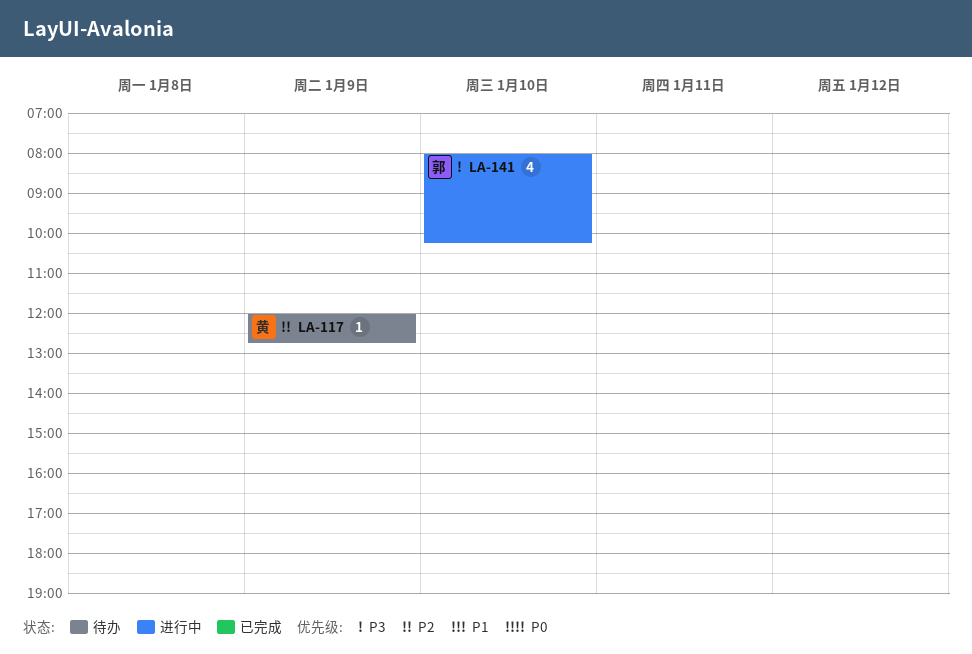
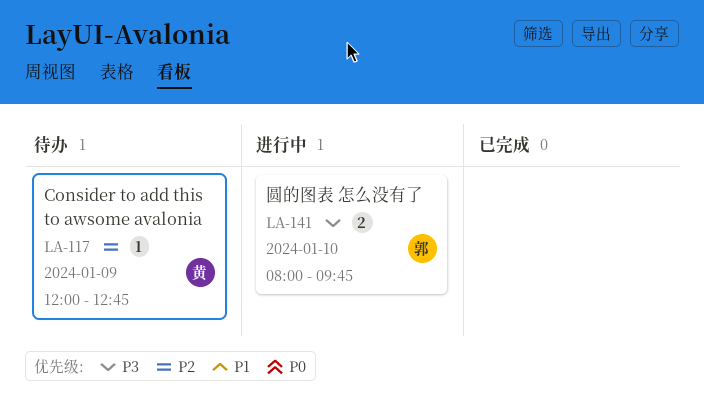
LA-141, estimate: 4 -> 2
LA-141, ends: 10:15 -> 09:45

